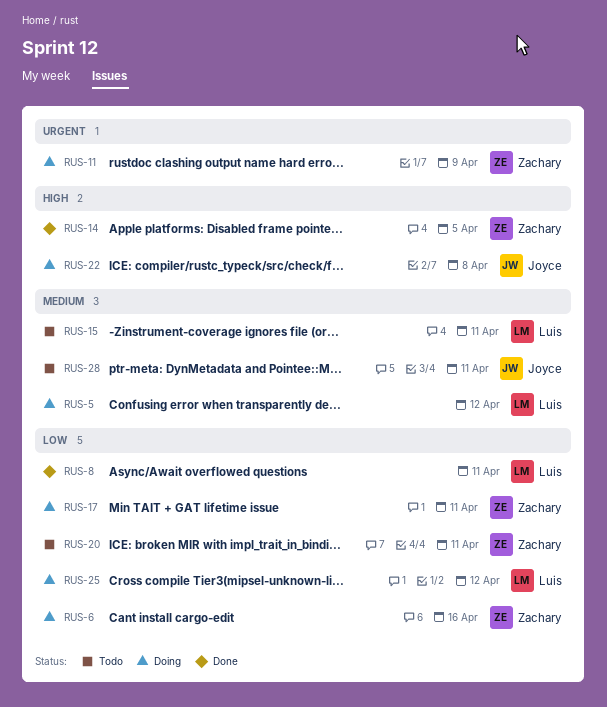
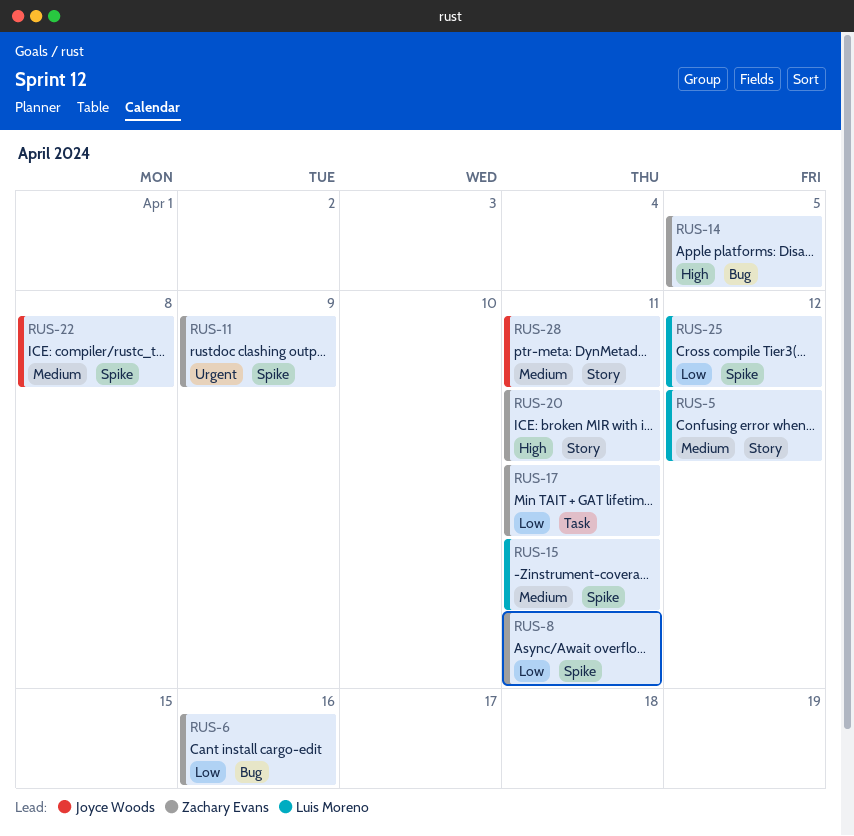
RUS-8, owner: Luis Moreno -> Zachary Evans
RUS-20, priority: Low -> High
RUS-22, priority: High -> Medium

